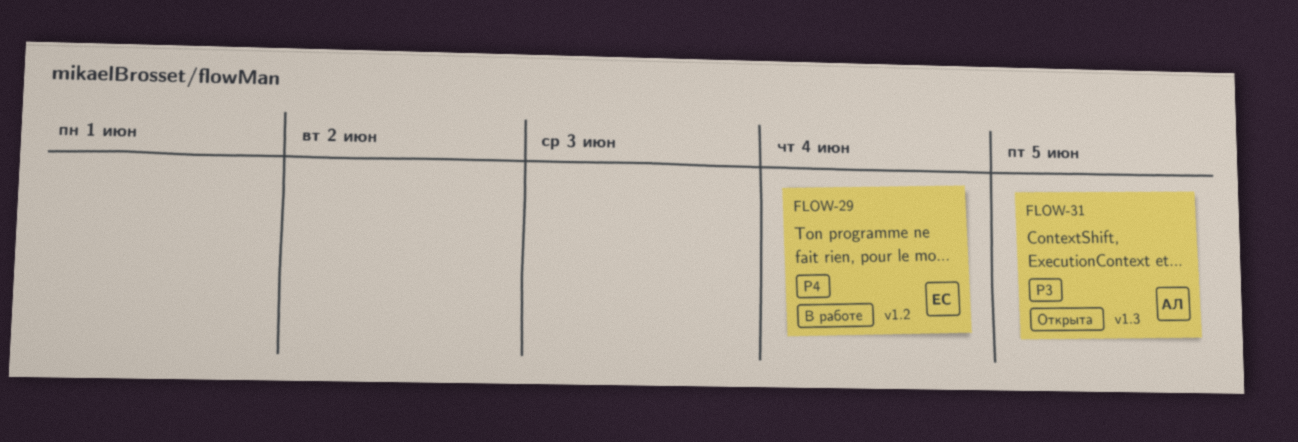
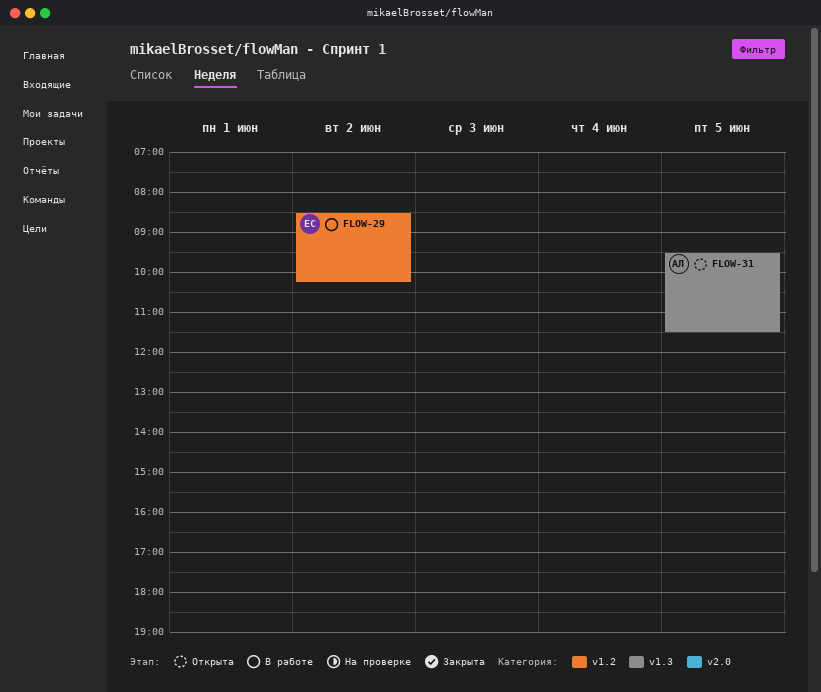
FLOW-29, day: Jun 4 -> Jun 2

